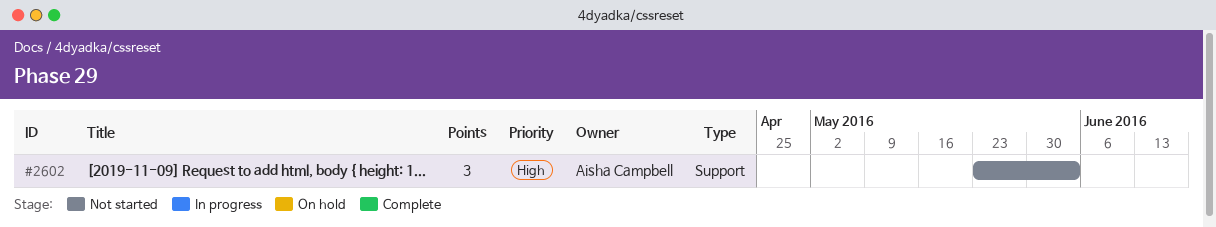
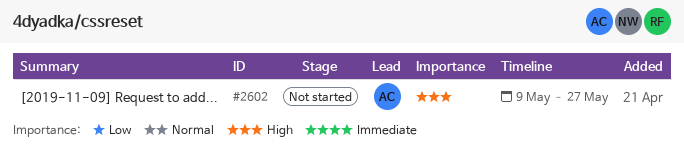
#2602, start: May 23 -> May 9
#2602, due: Jun 3 -> May 27

